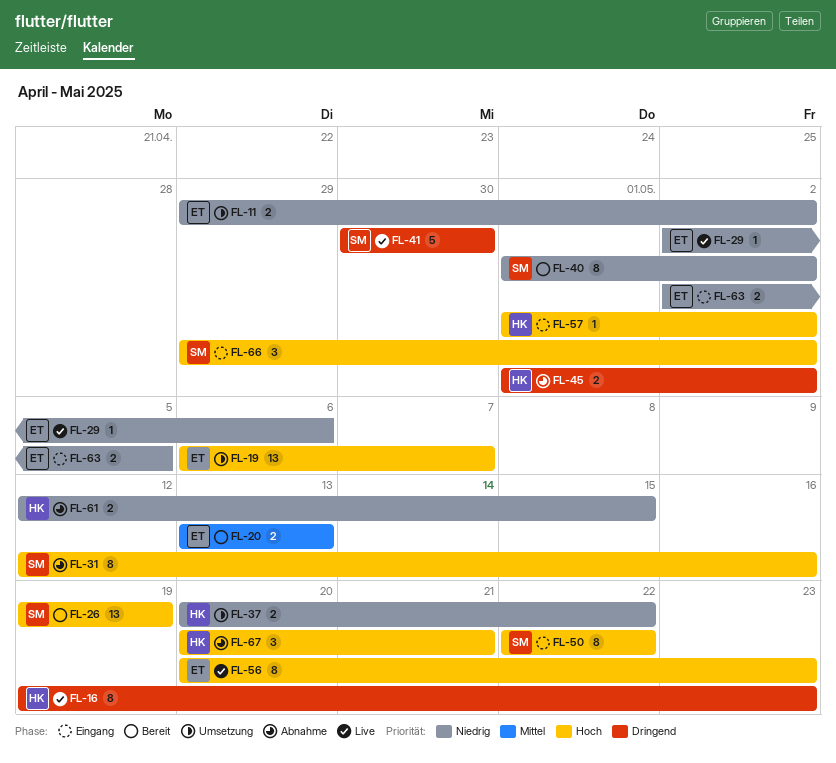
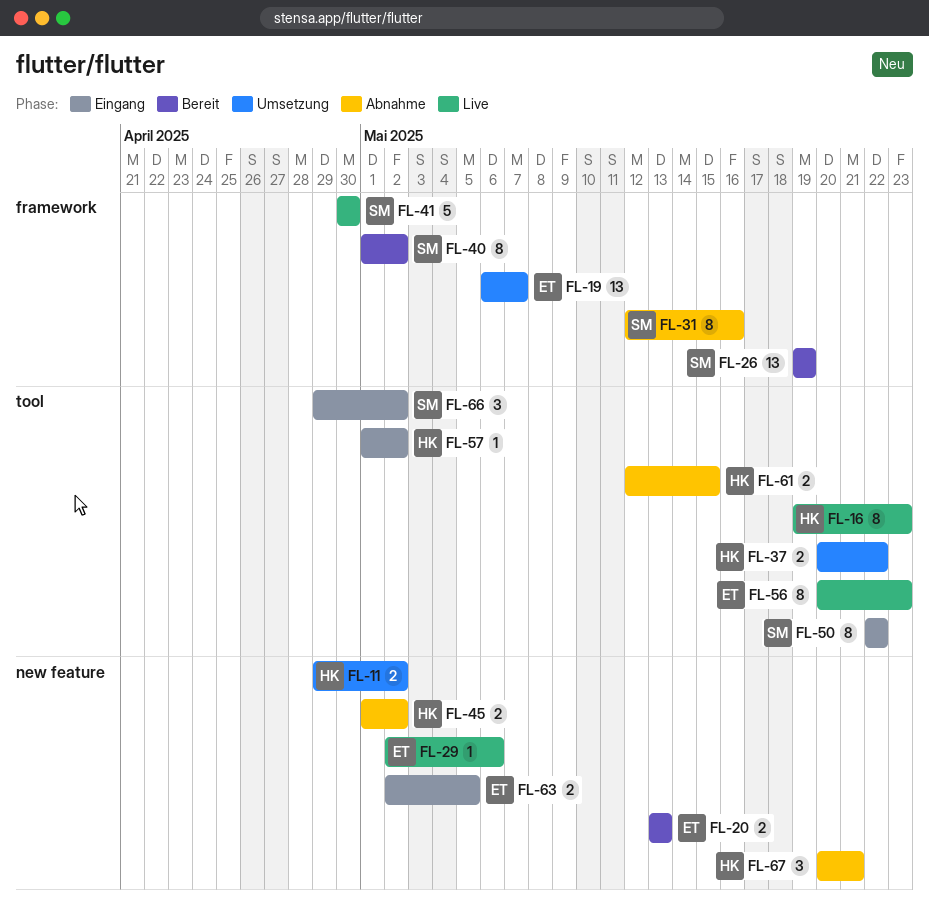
FL-11, owner: ET -> HK

